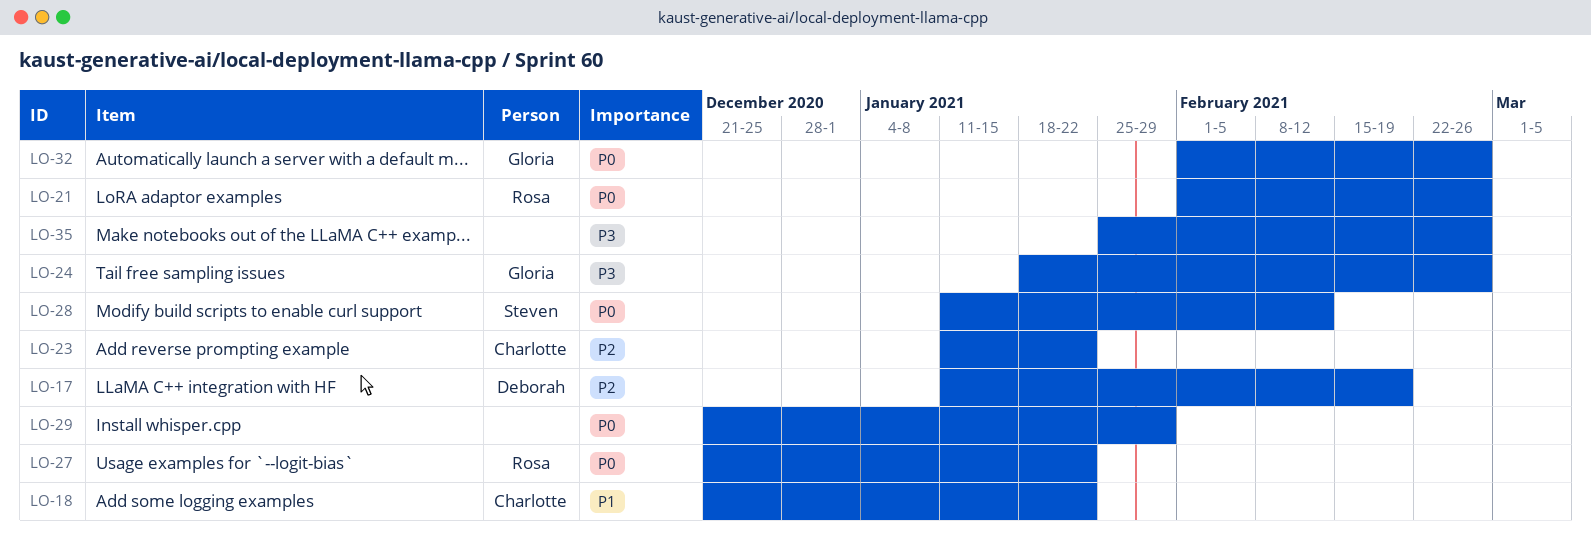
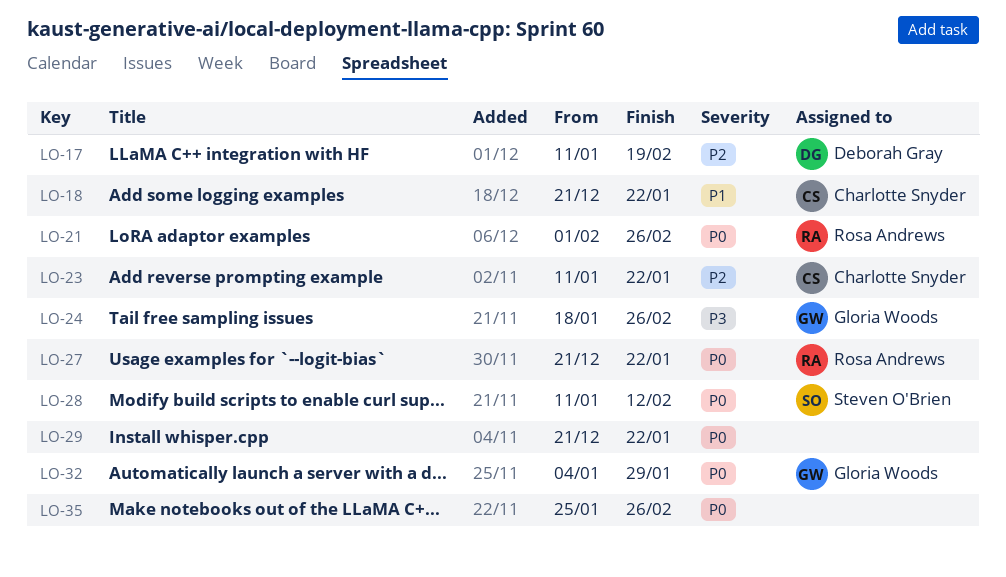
LO-29, due: Jan 29 -> Jan 22
LO-32, start: Feb 1 -> Jan 4
LO-32, due: Feb 26 -> Jan 29
LO-35, priority: P3 -> P0

